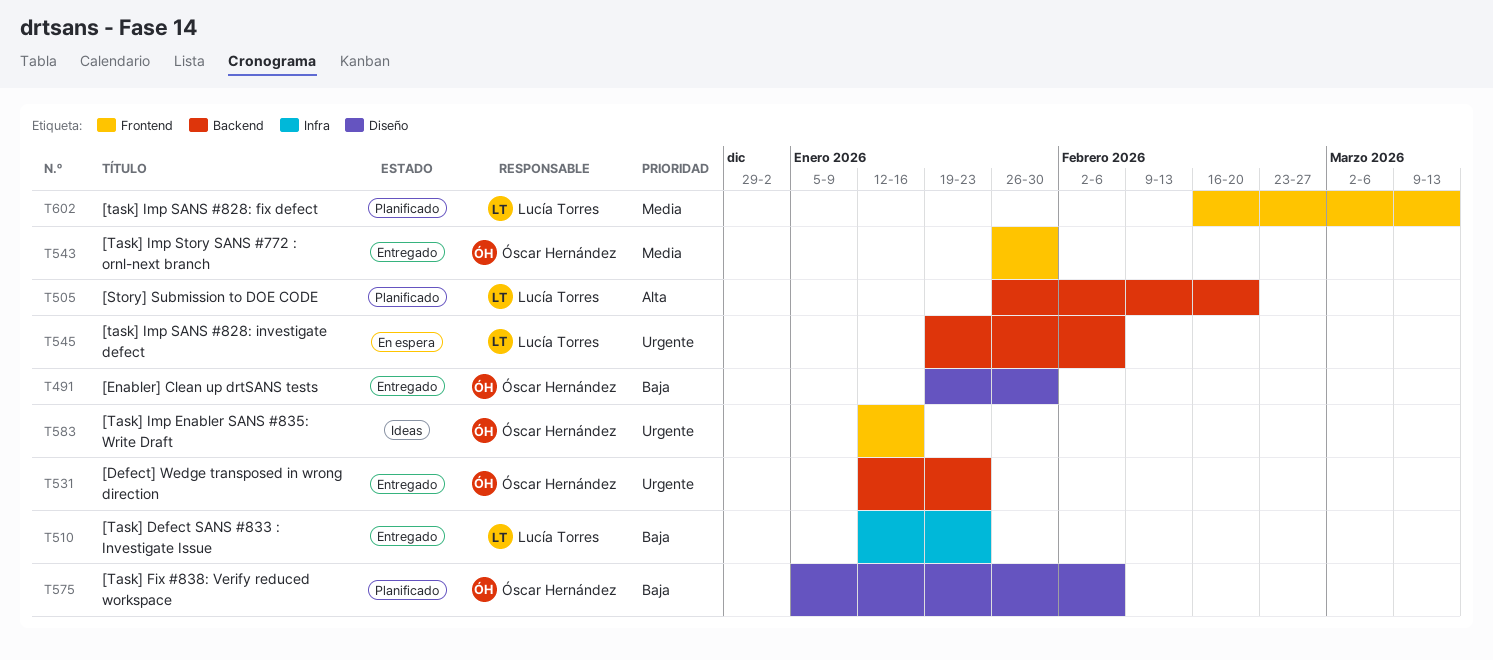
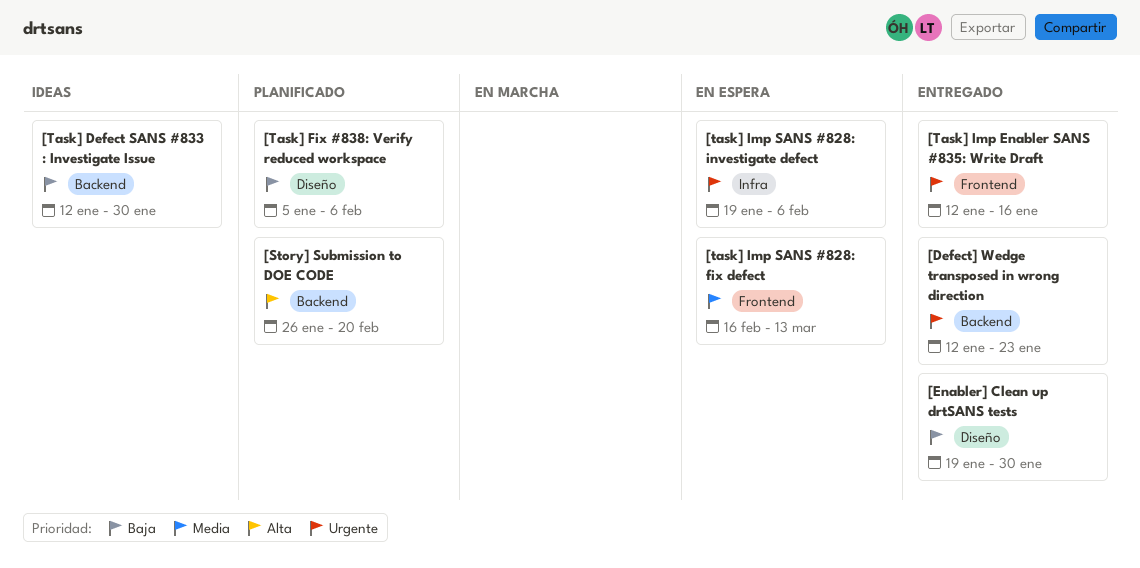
[Task] Defect SANS #833 : Investigate Issue, status: Entregado -> Ideas
[Task] Defect SANS #833 : Investigate Issue, label: Infra -> Backend
[Task] Defect SANS #833 : Investigate Issue, due: Jan 23 -> Jan 30
[Task] Imp Enabler SANS #835: Write Draft, status: Ideas -> Entregado
[task] Imp SANS #828: fix defect, status: Planificado -> En espera
[task] Imp SANS #828: investigate defect, label: Backend -> Infra
[Task] Imp Story SANS #772 : ornl-next branch: present -> none

